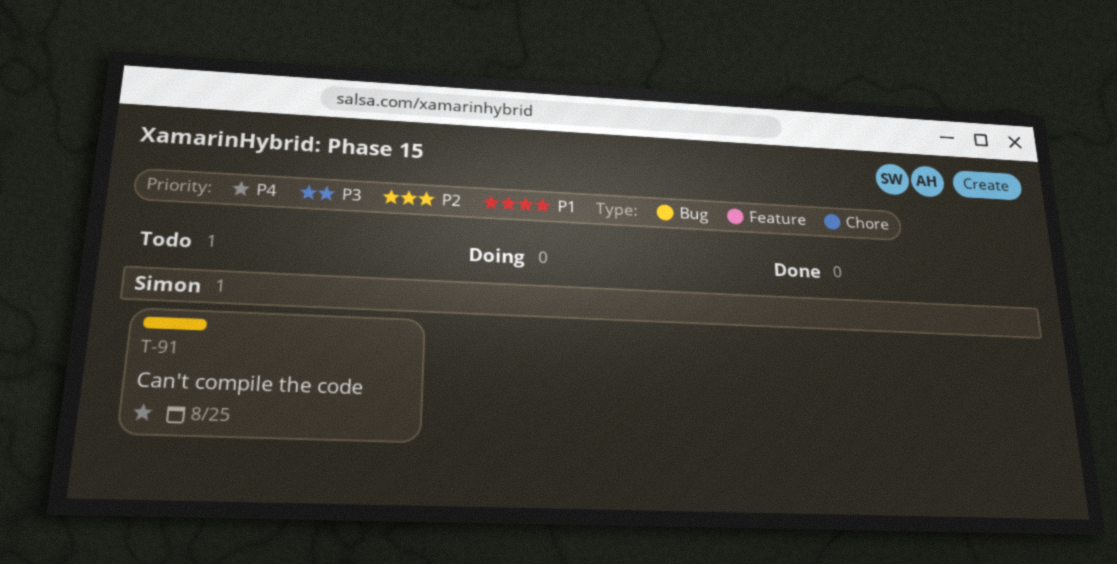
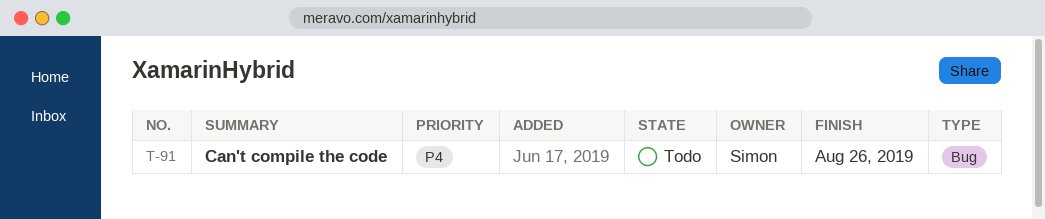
T-91, due: Aug 25 -> Aug 26

